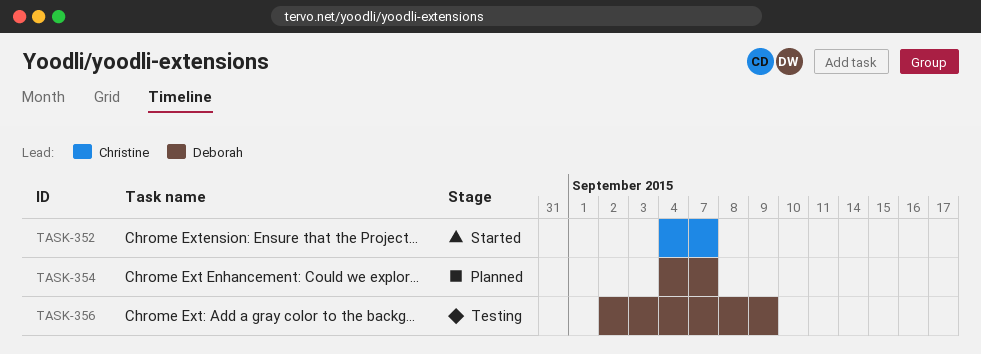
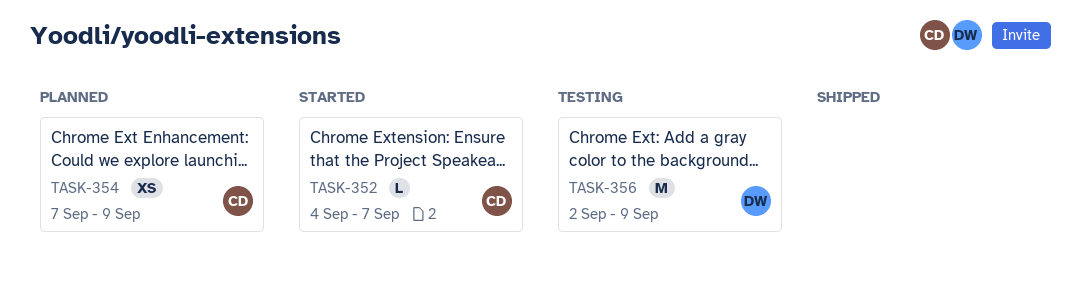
TASK-354, owner: Deborah -> Christine
TASK-354, start: Sep 4 -> Sep 7
TASK-354, due: Sep 7 -> Sep 9

